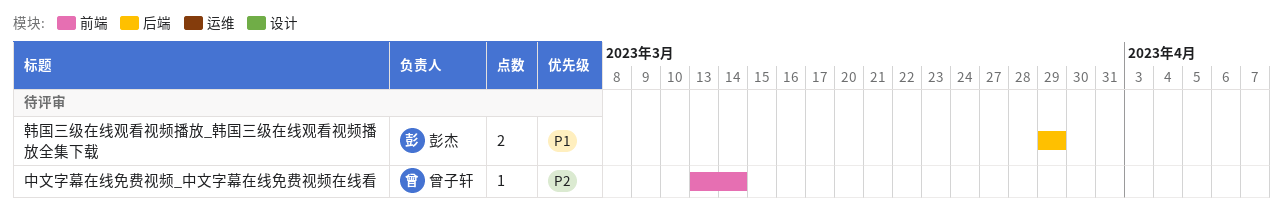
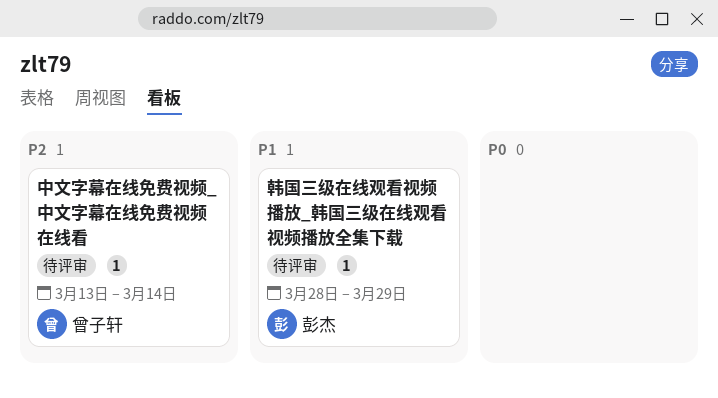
韩国三级在线观看视频播放_韩国三级在线观看视频播放全集下载, estimate: 2 -> 1
韩国三级在线观看视频播放_韩国三级在线观看视频播放全集下载, start: Mar 29 -> Mar 28

